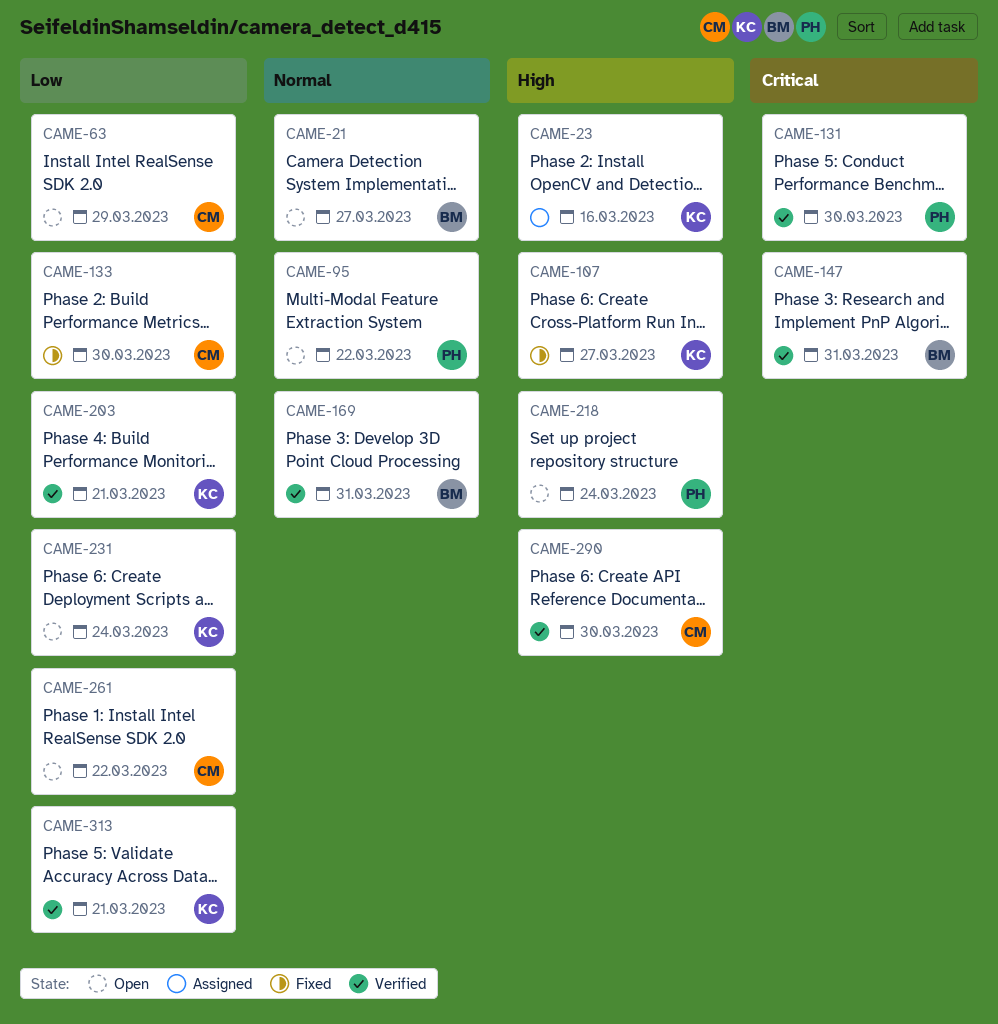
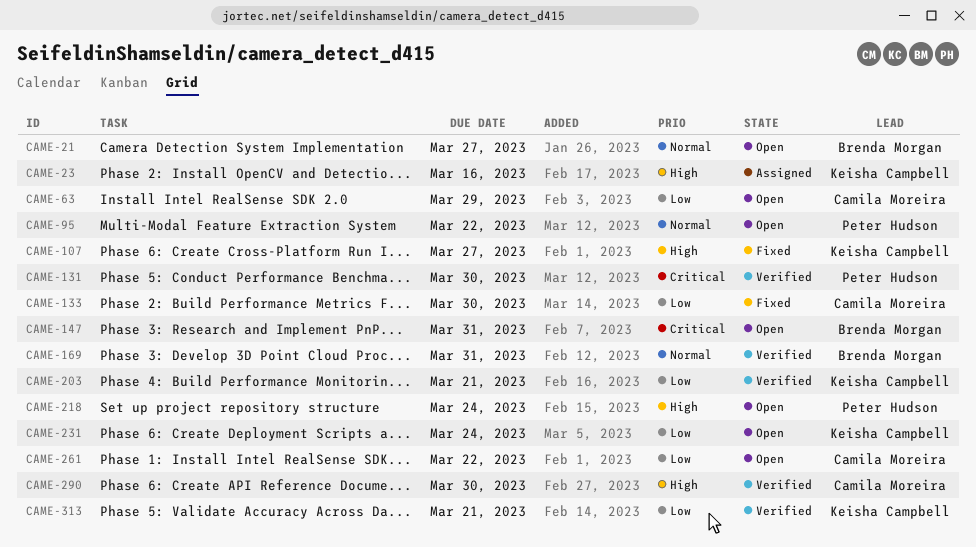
CAME-147, status: Verified -> Open

